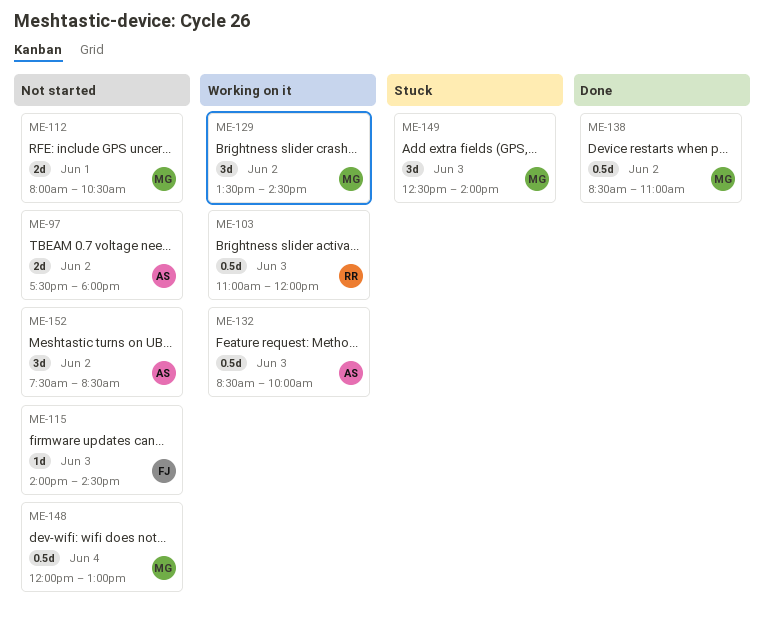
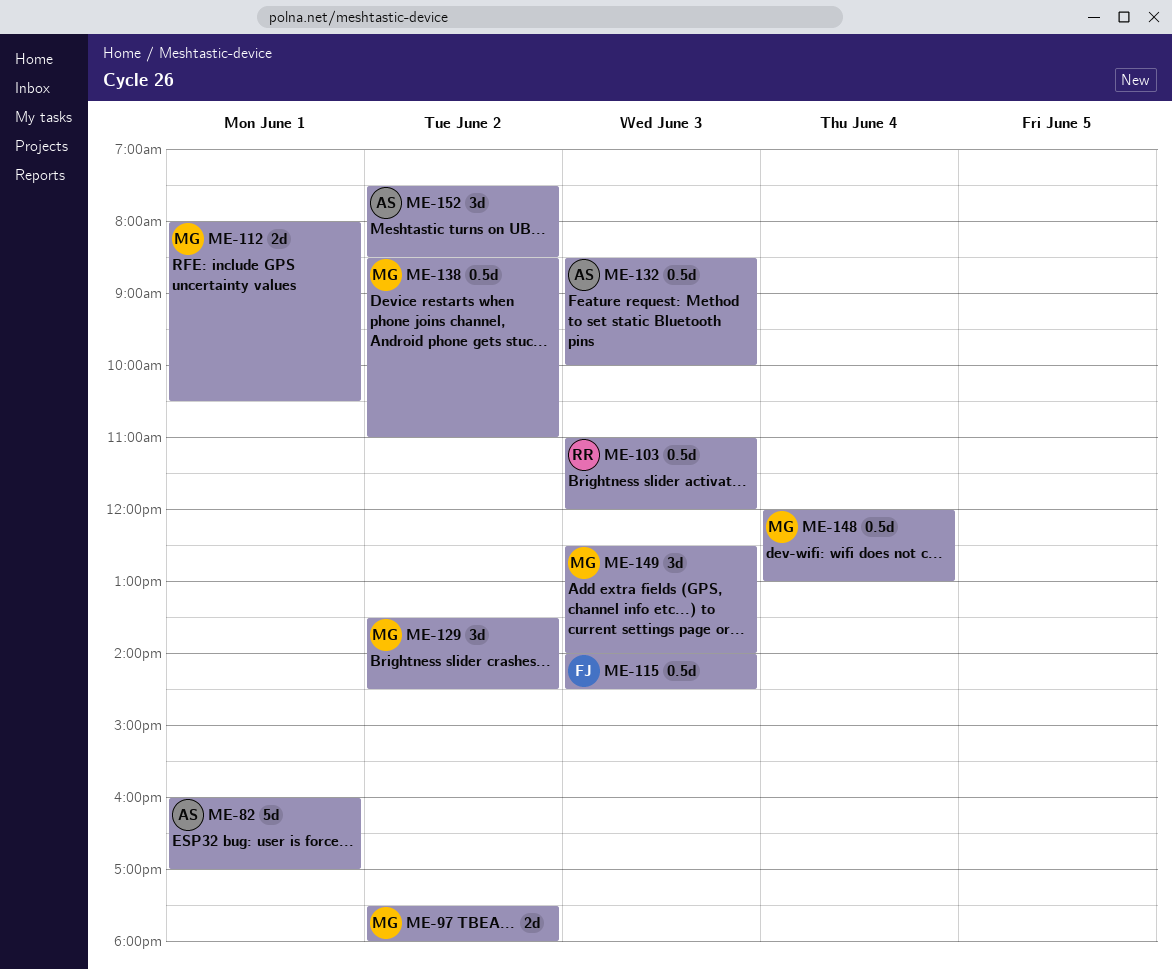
ME-82: none -> present
ME-97, owner: AS -> MG
ME-115, estimate: 1d -> 0.5d

